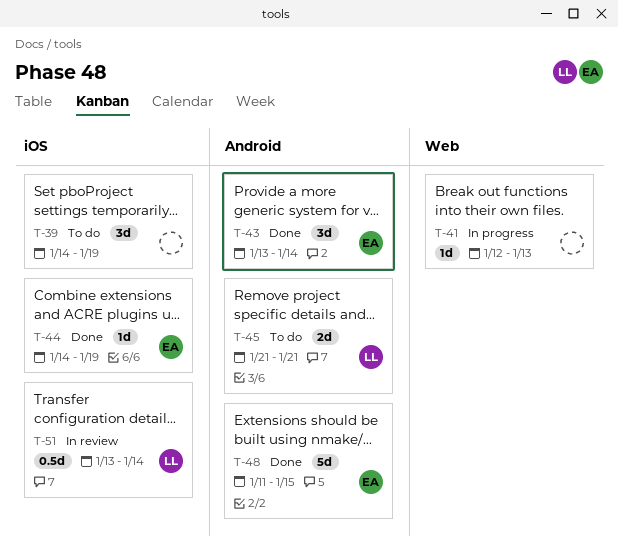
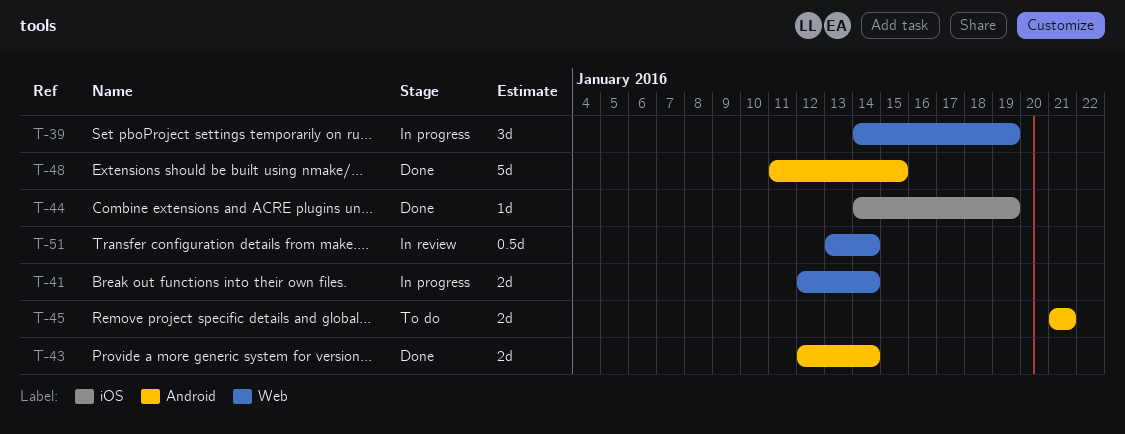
T-39, status: To do -> In progress
T-39, label: iOS -> Web
T-41, estimate: 1d -> 2d
T-41, due: Jan 13 -> Jan 14
T-43, estimate: 3d -> 2d
T-43, start: Jan 13 -> Jan 12
T-51, label: iOS -> Web

